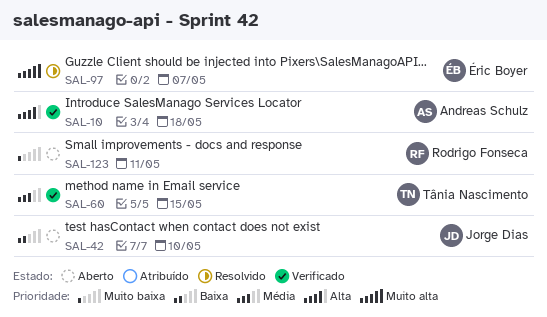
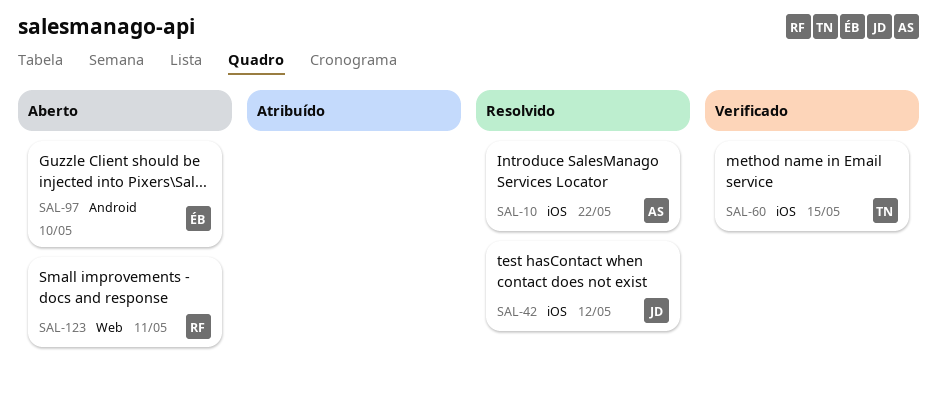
SAL-10, status: Verificado -> Resolvido
SAL-10, due: May 18 -> May 22
SAL-42, status: Aberto -> Resolvido
SAL-42, due: May 10 -> May 12
SAL-97, status: Resolvido -> Aberto
SAL-97, due: May 7 -> May 10

